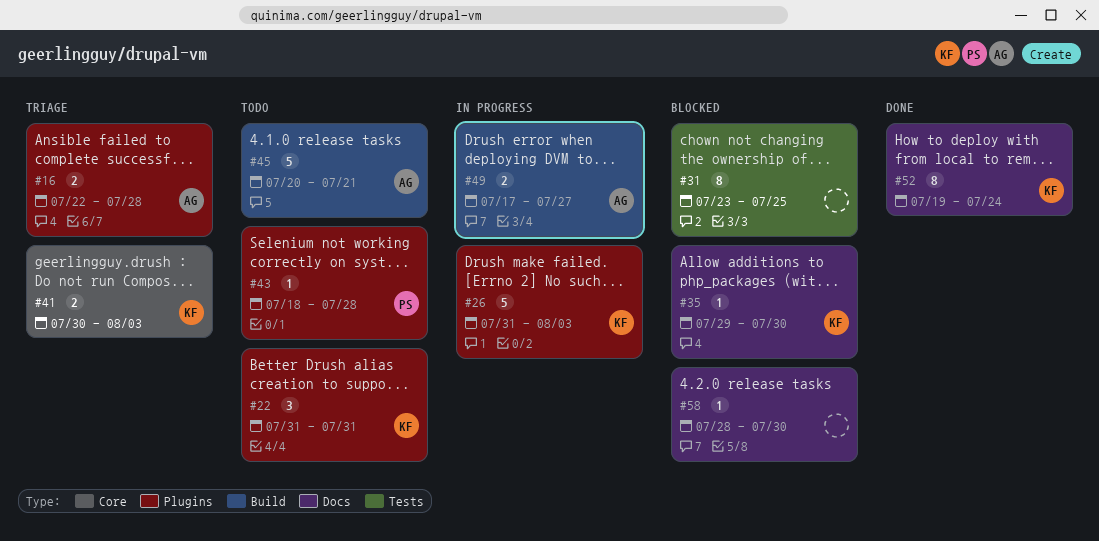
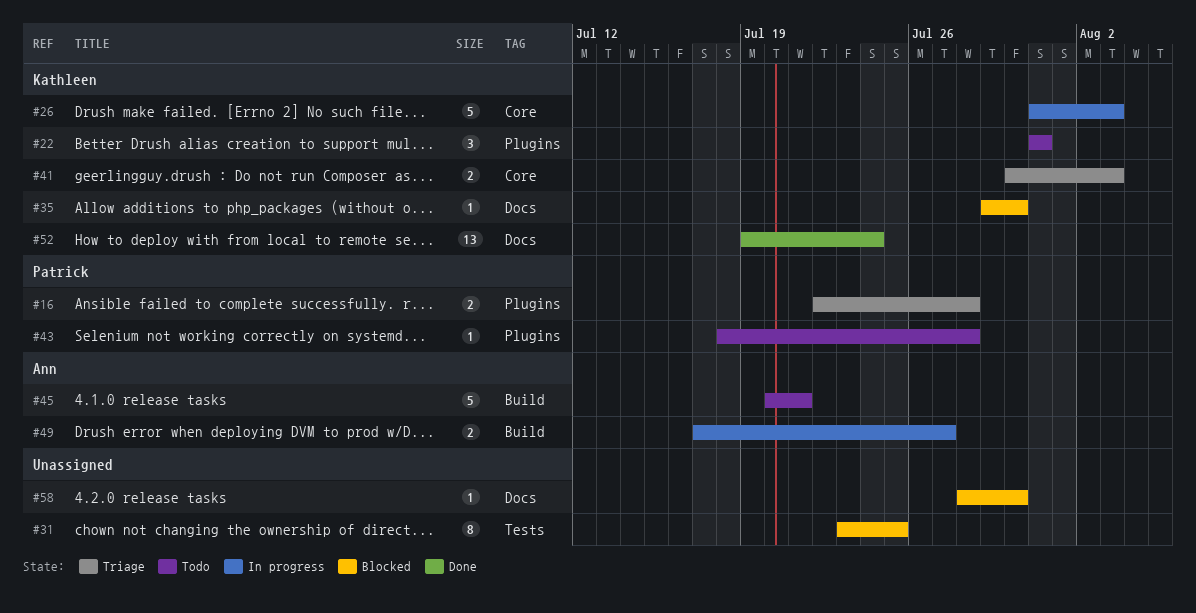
#16, owner: Ann -> Patrick
#26, label: Plugins -> Core
#52, estimate: 8 -> 13

